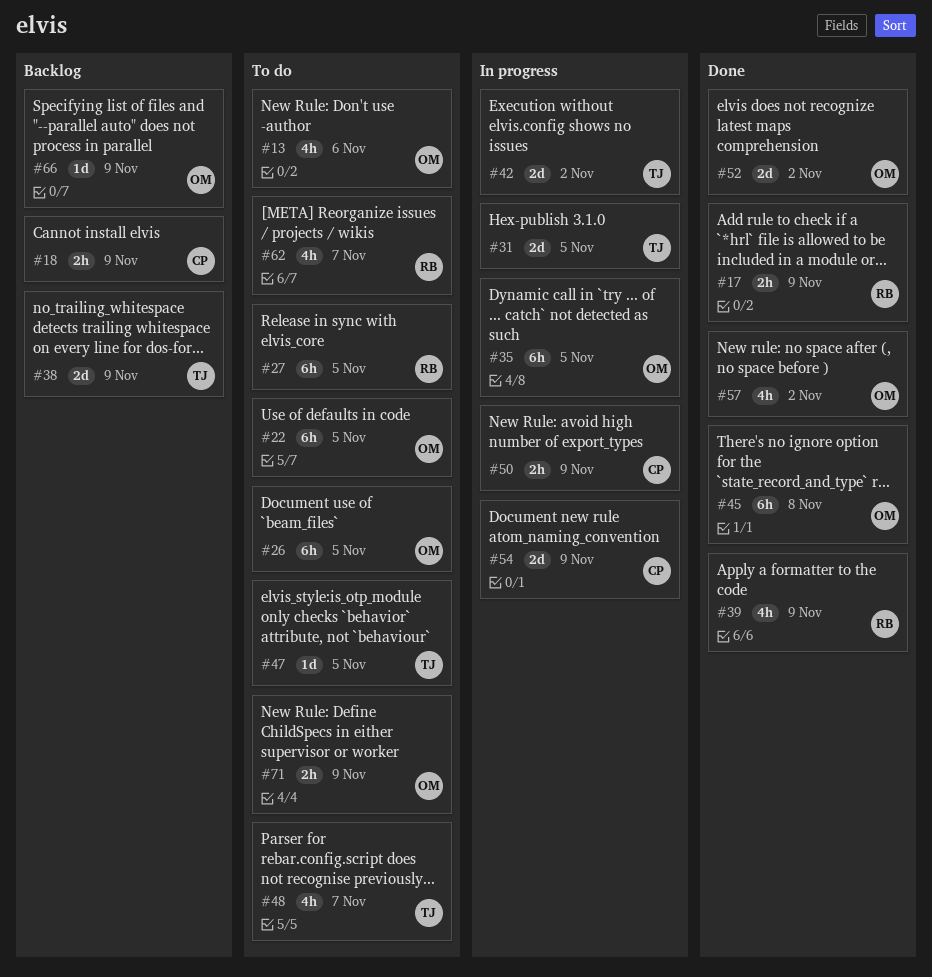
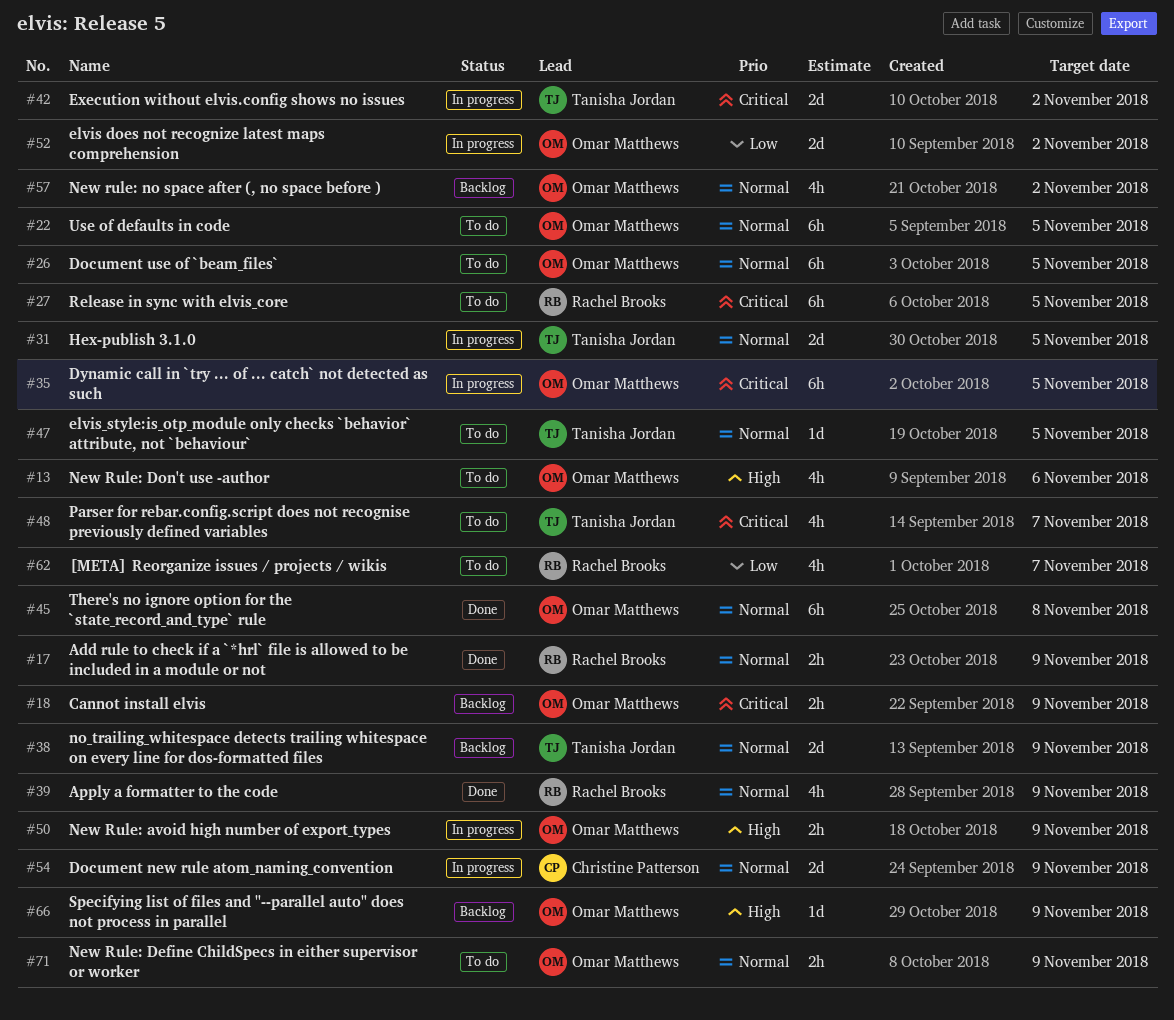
#18, owner: Christine Patterson -> Omar Matthews
#50, owner: Christine Patterson -> Omar Matthews
#52, status: Done -> In progress
#57, status: Done -> Backlog

